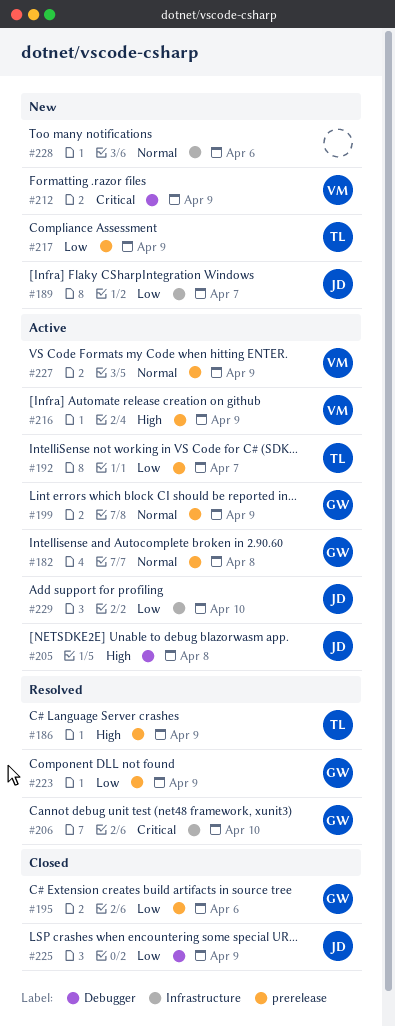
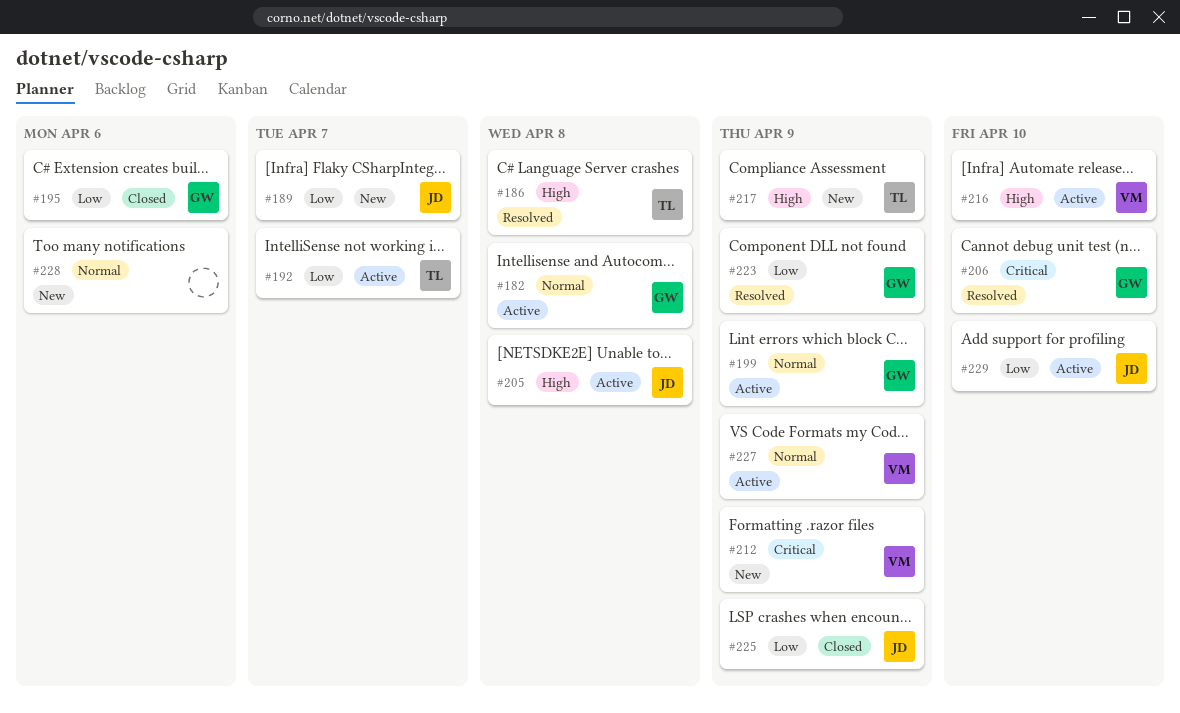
#186, due: Apr 9 -> Apr 8
#216, due: Apr 9 -> Apr 10
#217, priority: Low -> High

